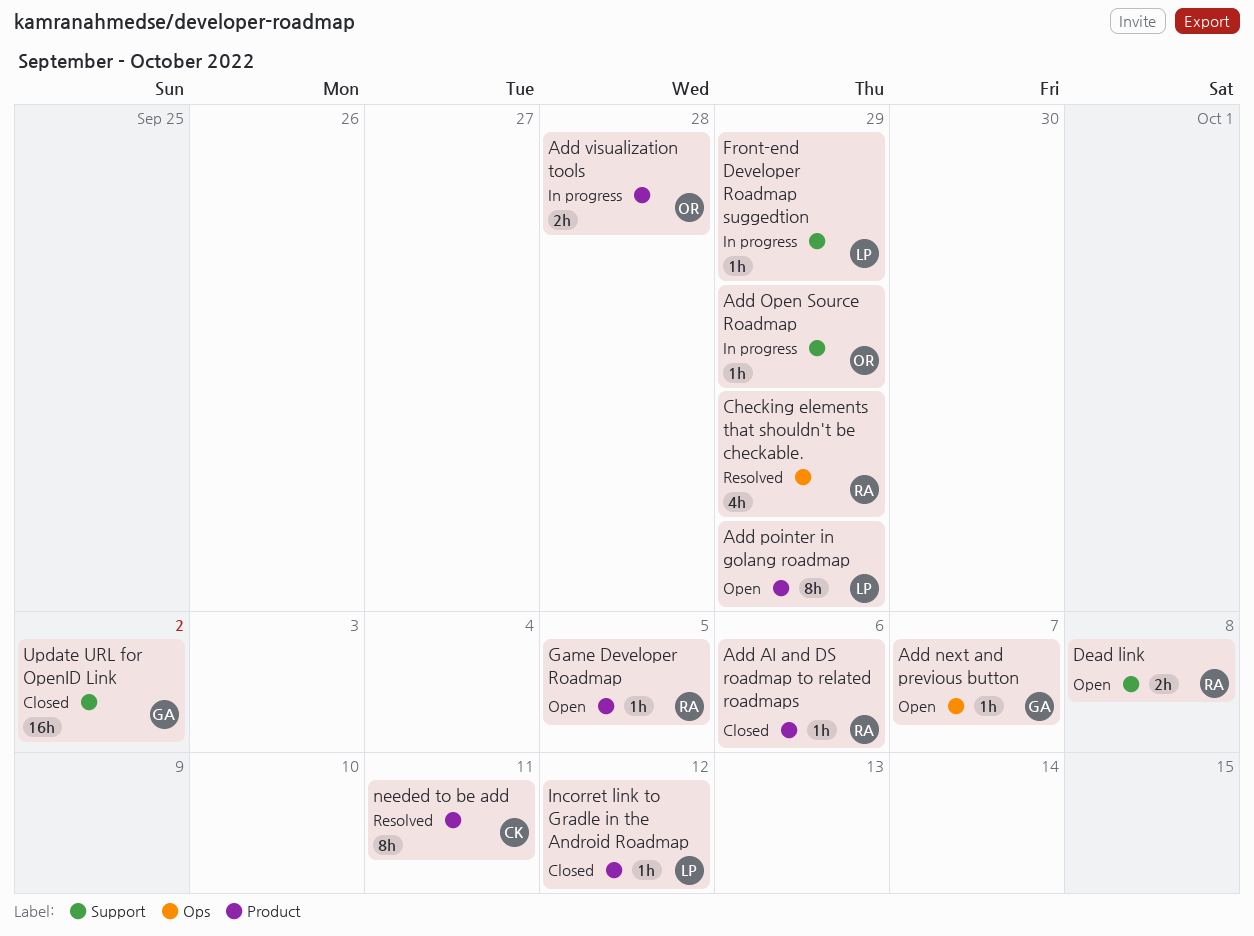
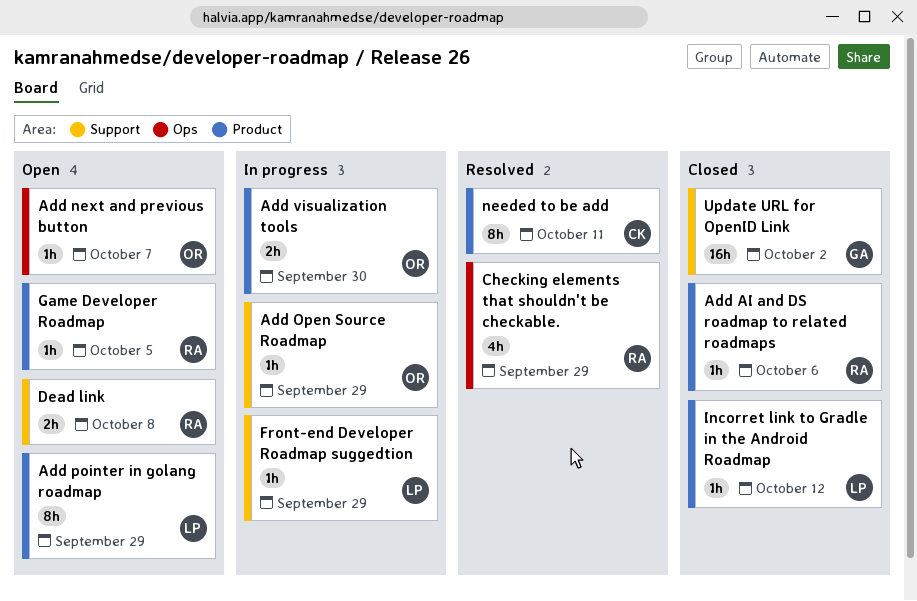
Add next and previous button, owner: GA -> OR
Add visualization tools, due: Sep 28 -> Sep 30

